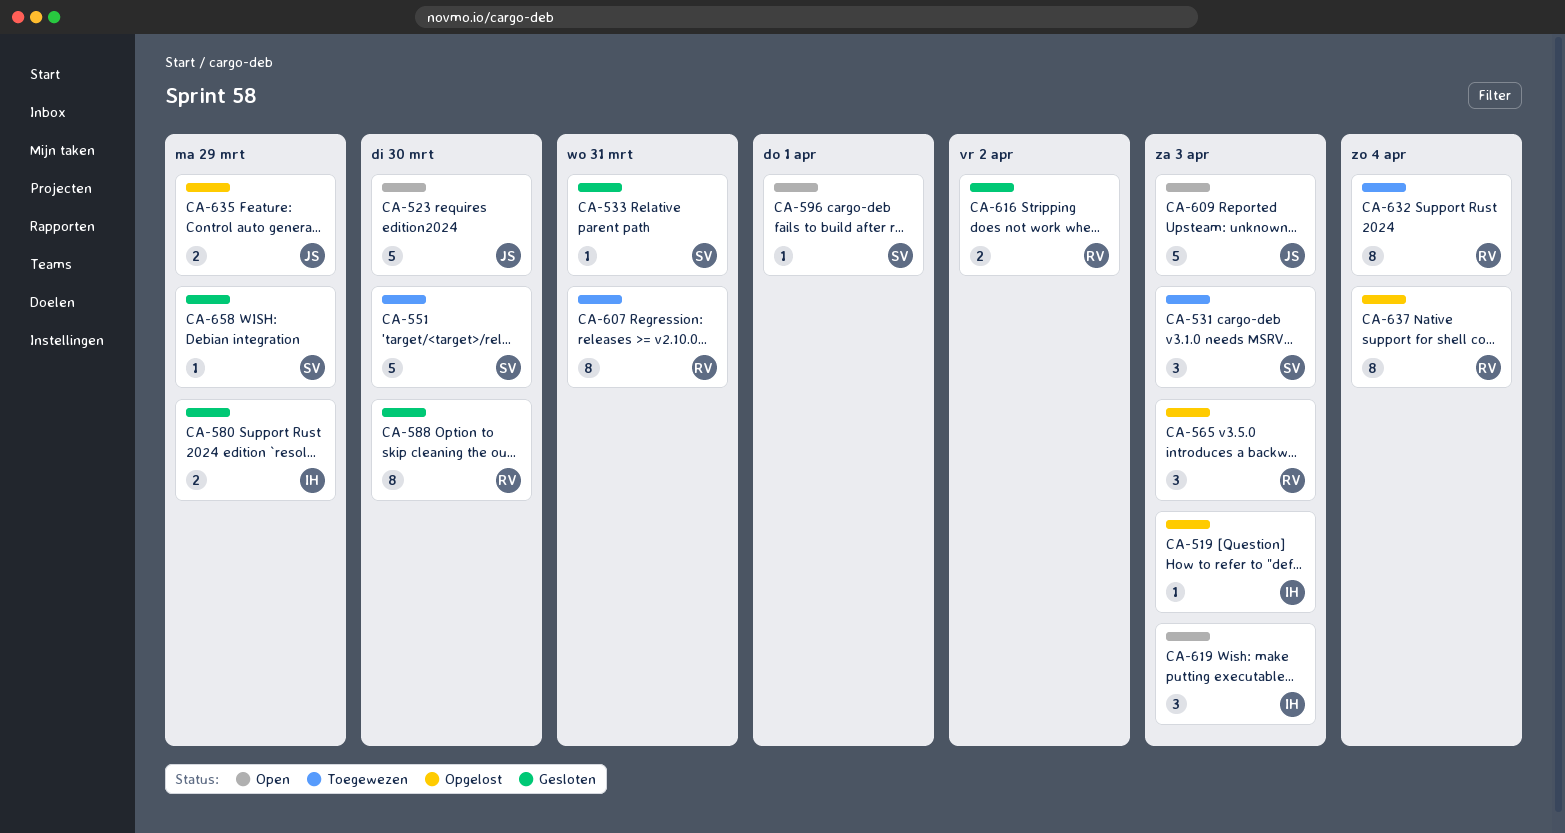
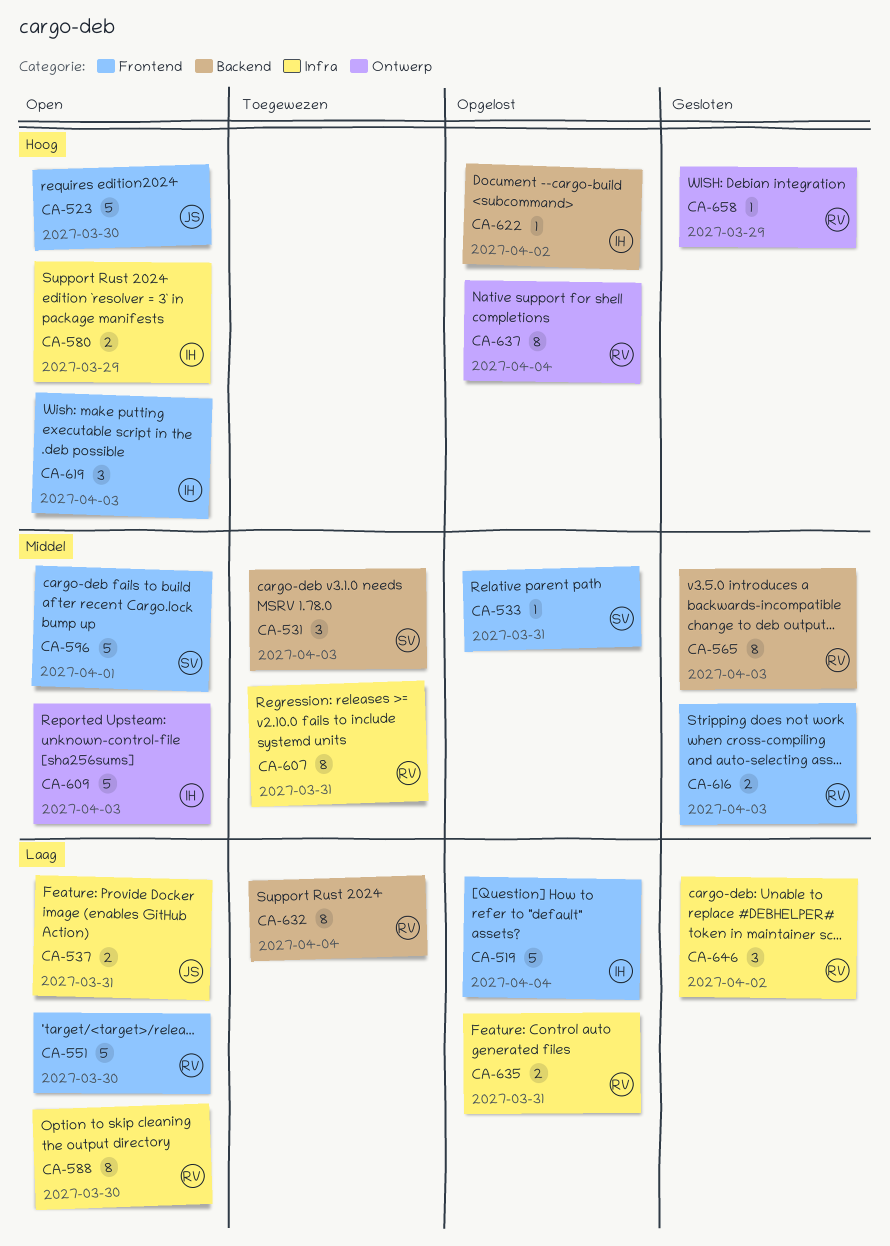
CA-519, estimate: 1 -> 5
CA-519, due: Apr 3 -> Apr 4
CA-533, status: Gesloten -> Opgelost
CA-537: none -> present
CA-551, status: Toegewezen -> Open
CA-551, owner: SV -> RV
CA-565, status: Opgelost -> Gesloten
CA-565, estimate: 3 -> 8
CA-580, status: Gesloten -> Open
CA-588, status: Gesloten -> Open
CA-596, estimate: 1 -> 5
CA-609, owner: JS -> IH
CA-616, due: Apr 2 -> Apr 3
CA-622: none -> present
CA-635, owner: JS -> RV
CA-635, due: Mar 29 -> Mar 31
CA-646: none -> present
CA-658, owner: SV -> RV

